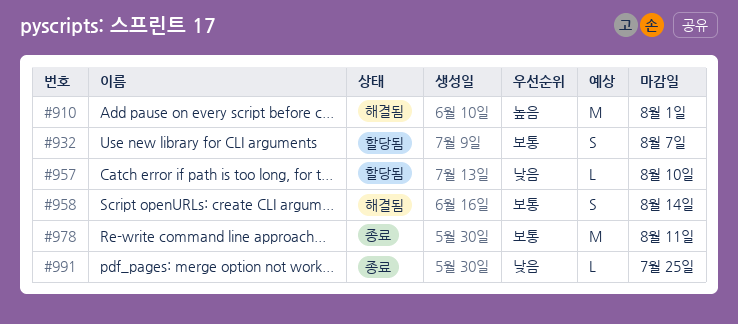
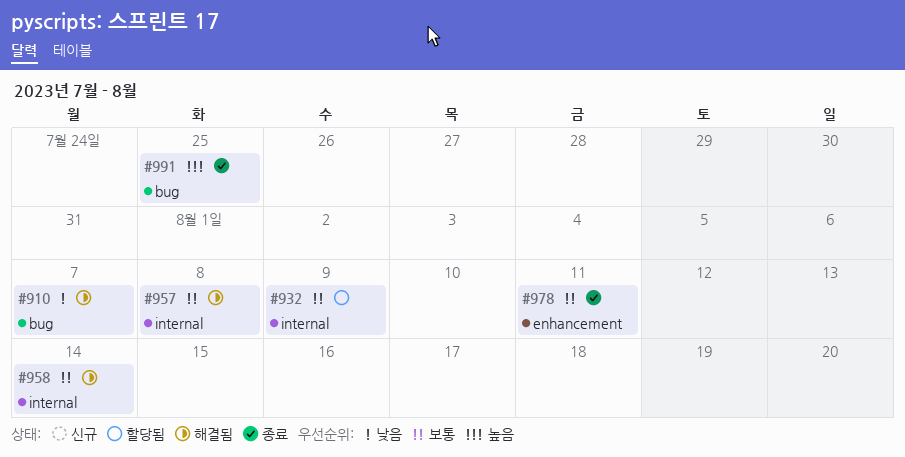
#910, priority: 높음 -> 낮음
#910, due: Aug 1 -> Aug 7
#932, due: Aug 7 -> Aug 9
#957, status: 할당됨 -> 해결됨
#957, priority: 낮음 -> 보통
#957, due: Aug 10 -> Aug 8
#991, priority: 낮음 -> 높음

